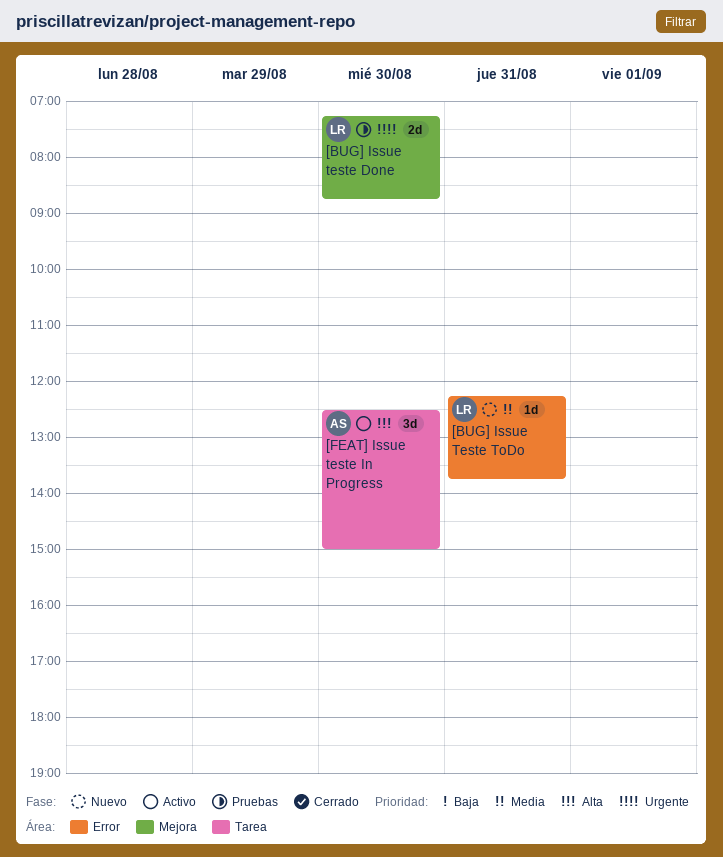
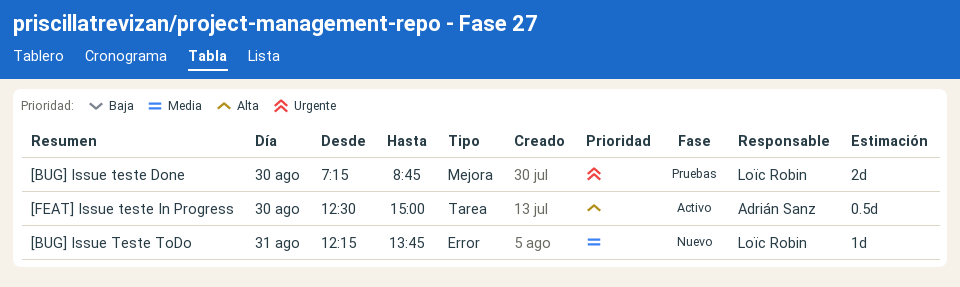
[FEAT] Issue teste In Progress, estimate: 3d -> 0.5d

